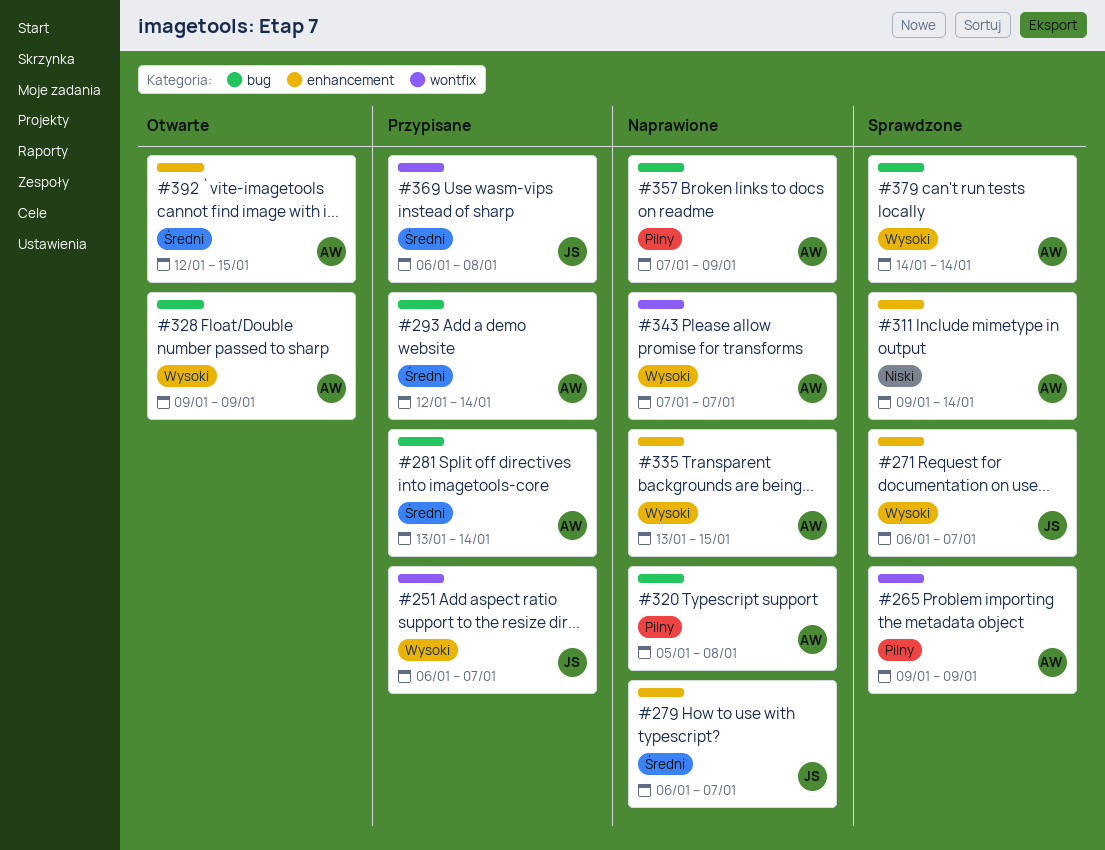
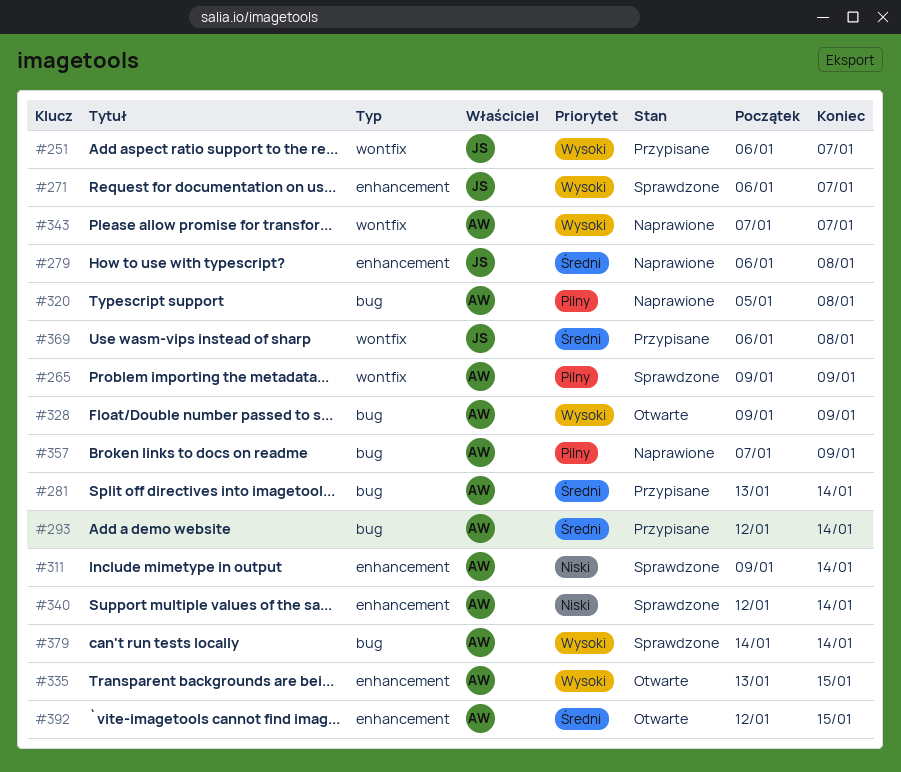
#279, due: Jan 7 -> Jan 8
#335, status: Naprawione -> Otwarte
#340: none -> present

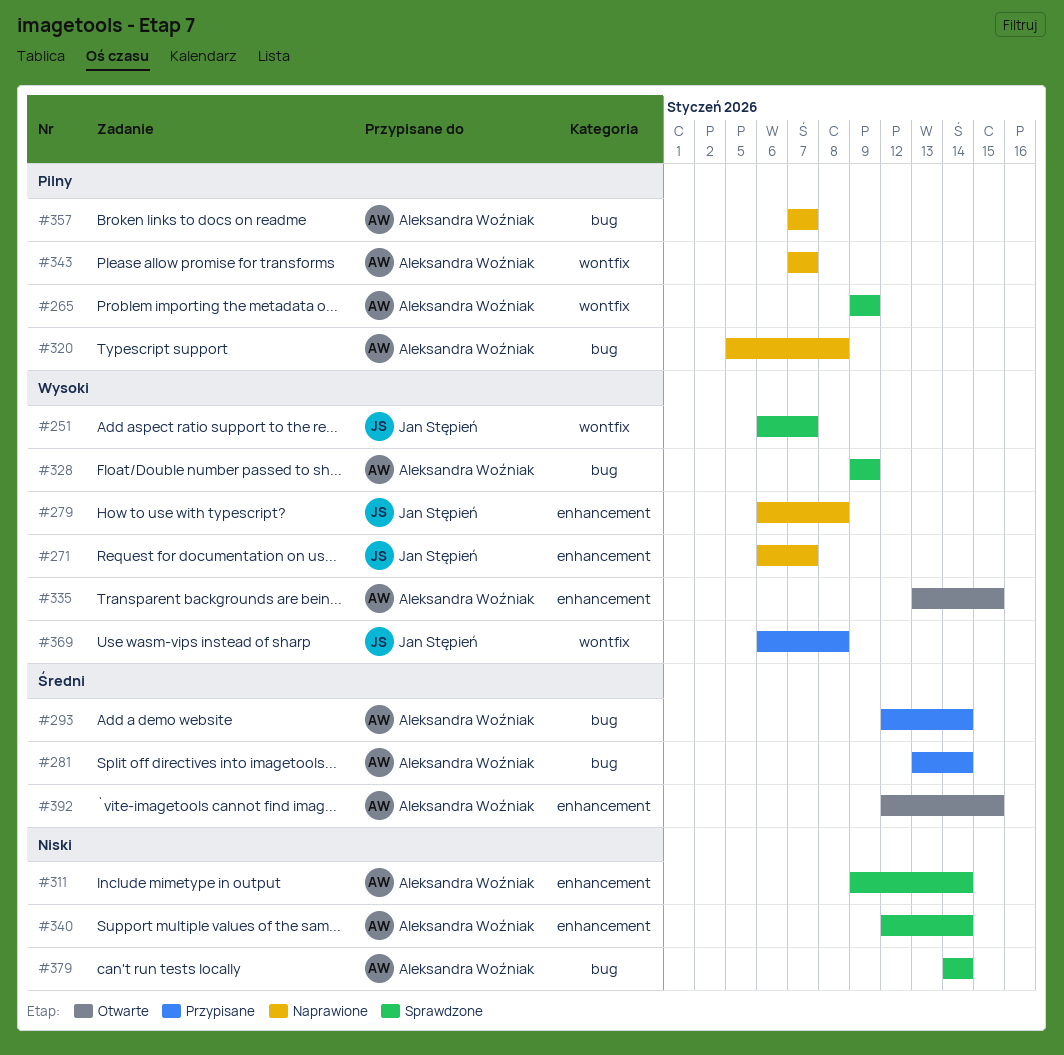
#251, status: Przypisane -> Sprawdzone
#271, status: Sprawdzone -> Naprawione
#279, priority: Średni -> Wysoki
#328, status: Otwarte -> Sprawdzone
#343, priority: Wysoki -> Pilny
#357, due: Jan 9 -> Jan 7
#369, priority: Średni -> Wysoki
#379, priority: Wysoki -> Niski

